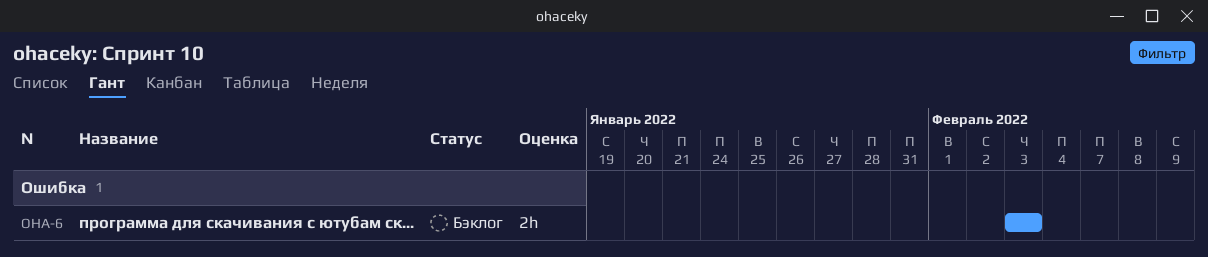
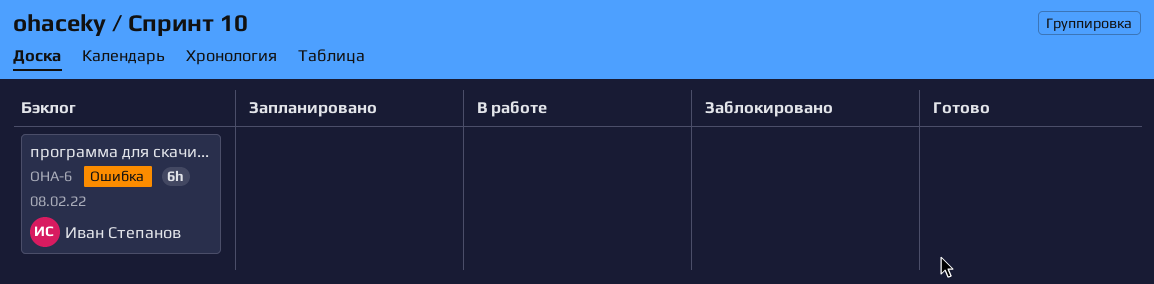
OHA-6, estimate: 2h -> 6h
OHA-6, due: Feb 3 -> Feb 8

